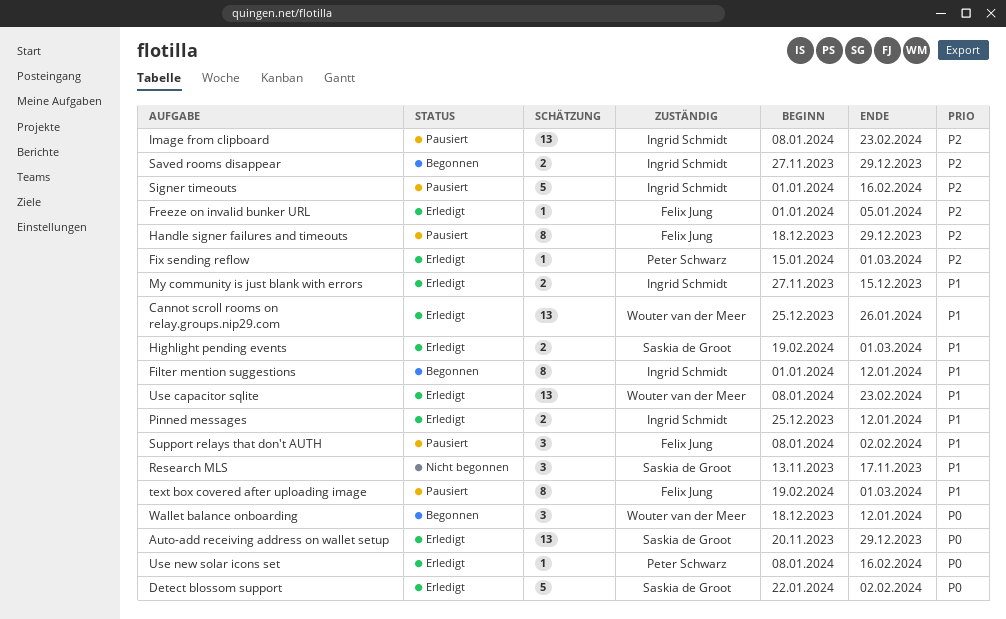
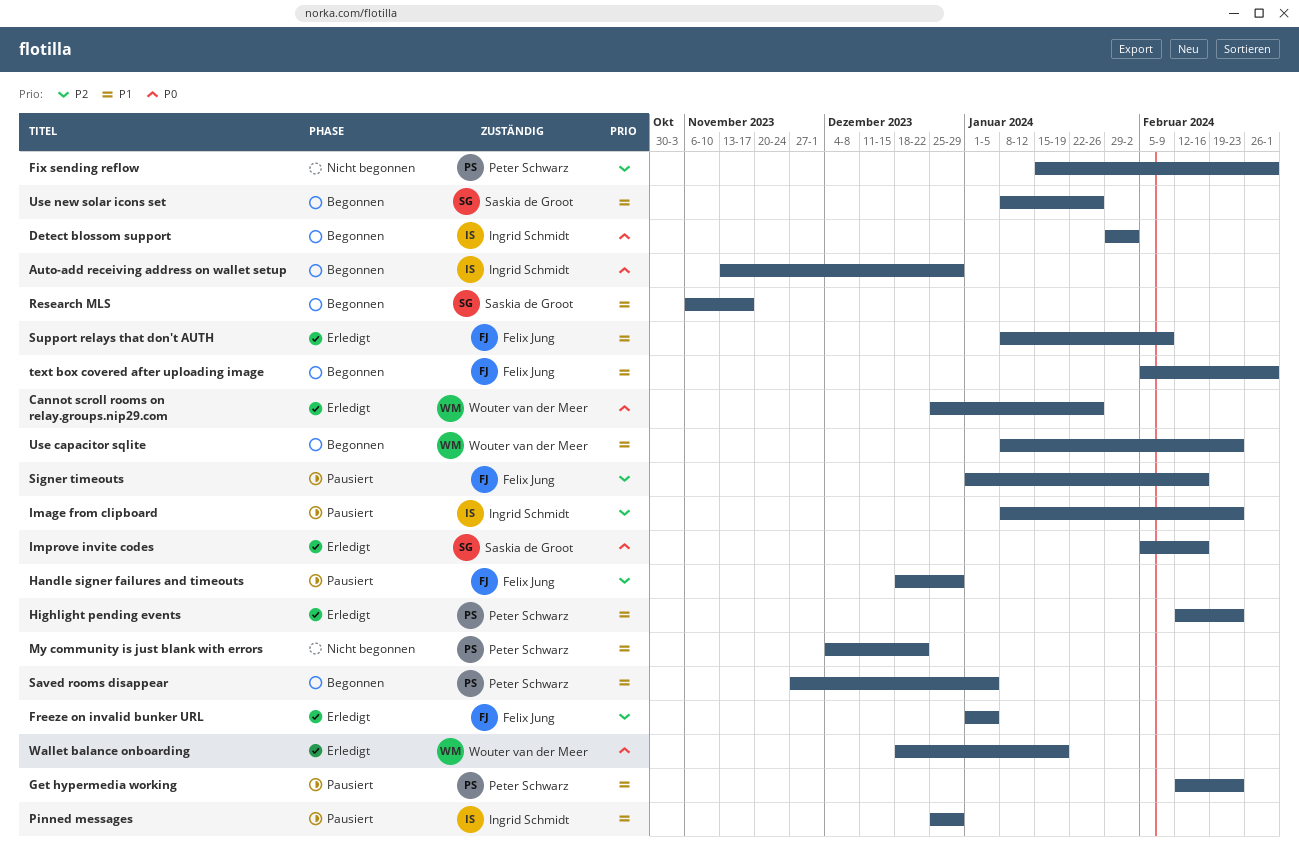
Auto-add receiving address on wallet setup, status: Erledigt -> Begonnen
Auto-add receiving address on wallet setup, owner: Saskia de Groot -> Ingrid Schmidt
Auto-add receiving address on wallet setup, start: Nov 20 -> Nov 13
Cannot scroll rooms on relay.groups.nip29.com, priority: P1 -> P0
Detect blossom support, status: Erledigt -> Begonnen
Detect blossom support, owner: Saskia de Groot -> Ingrid Schmidt
Detect blossom support, start: Jan 22 -> Jan 29
Filter mention suggestions: present -> none
Fix sending reflow, status: Erledigt -> Nicht begonnen
Get hypermedia working: none -> present
Highlight pending events, owner: Saskia de Groot -> Peter Schwarz
Highlight pending events, start: Feb 19 -> Feb 12
Highlight pending events, due: Mar 1 -> Feb 23
Improve invite codes: none -> present
My community is just blank with errors, status: Erledigt -> Nicht begonnen
My community is just blank with errors, owner: Ingrid Schmidt -> Peter Schwarz
My community is just blank with errors, start: Nov 27 -> Dec 4
My community is just blank with errors, due: Dec 15 -> Dec 22
Pinned messages, status: Erledigt -> Pausiert
Pinned messages, due: Jan 12 -> Dec 29
Research MLS, status: Nicht begonnen -> Begonnen
Research MLS, start: Nov 13 -> Nov 6
Saved rooms disappear, owner: Ingrid Schmidt -> Peter Schwarz
Saved rooms disappear, priority: P2 -> P1
Saved rooms disappear, due: Dec 29 -> Jan 5
Signer timeouts, owner: Ingrid Schmidt -> Felix Jung
Support relays that don't AUTH, status: Pausiert -> Erledigt
Support relays that don't AUTH, due: Feb 2 -> Feb 9
text box covered after uploading image, status: Pausiert -> Begonnen
text box covered after uploading image, start: Feb 19 -> Feb 5
Use capacitor sqlite, status: Erledigt -> Begonnen
Use new solar icons set, status: Erledigt -> Begonnen
Use new solar icons set, owner: Peter Schwarz -> Saskia de Groot
Use new solar icons set, priority: P0 -> P1
Use new solar icons set, due: Feb 16 -> Jan 26
Wallet balance onboarding, status: Begonnen -> Erledigt
Wallet balance onboarding, due: Jan 12 -> Jan 19

